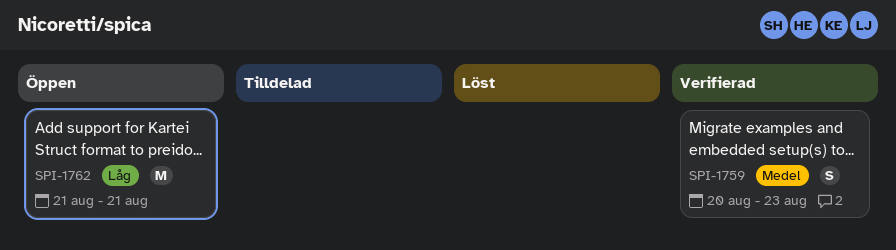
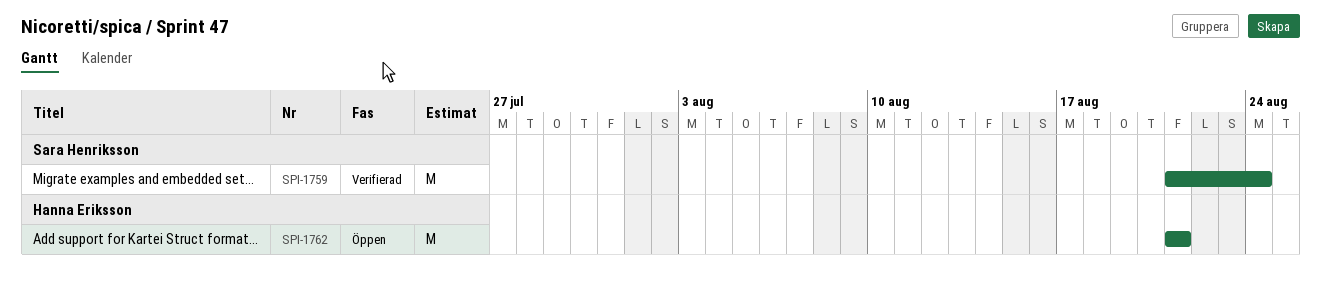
SPI-1759, estimate: S -> M
SPI-1759, start: Aug 20 -> Aug 21
SPI-1759, due: Aug 23 -> Aug 24

